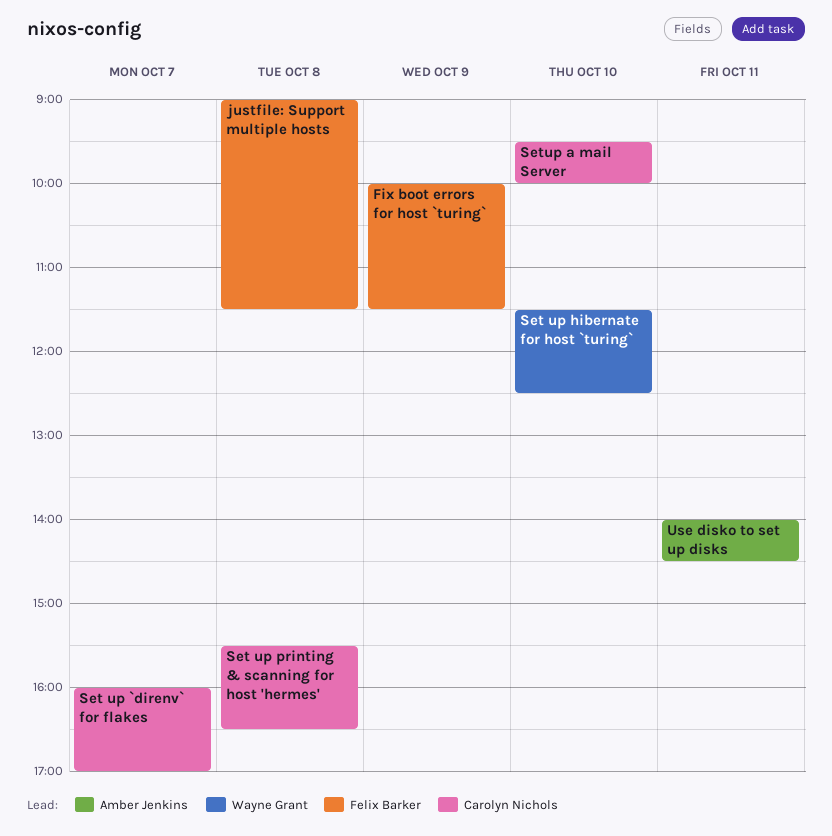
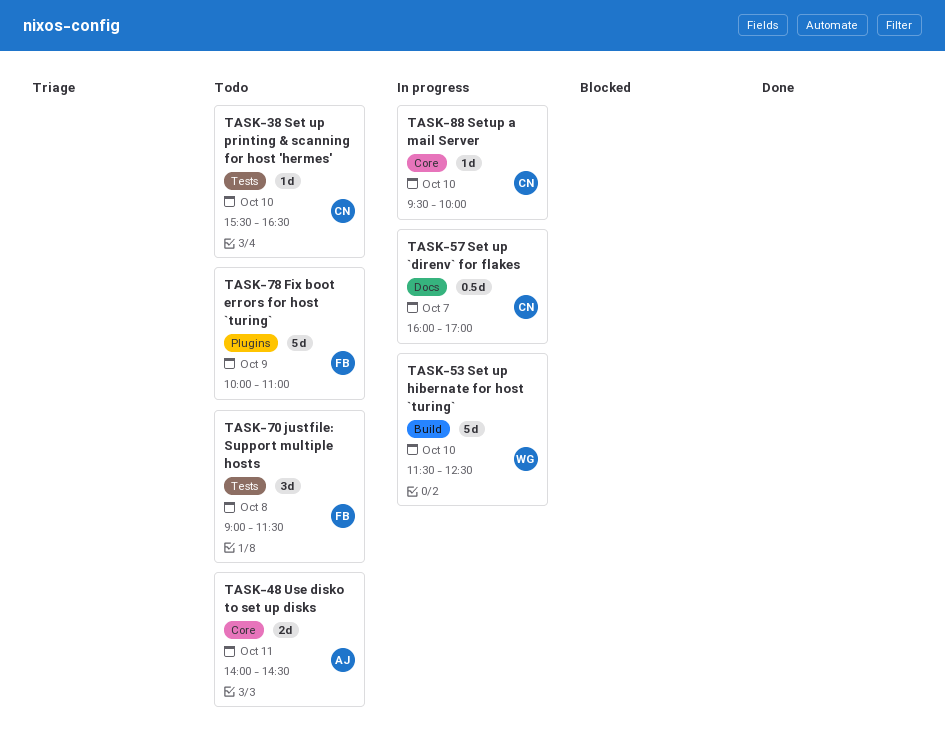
Fix boot errors for host `turing`, ends: 11:30 -> 11:00
Set up printing & scanning for host 'hermes', day: Oct 8 -> Oct 10

